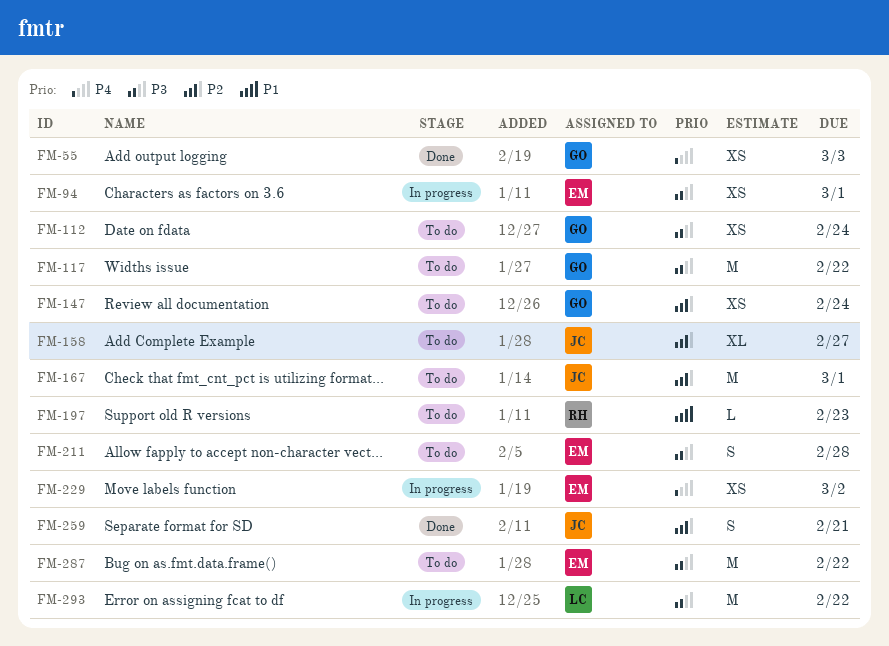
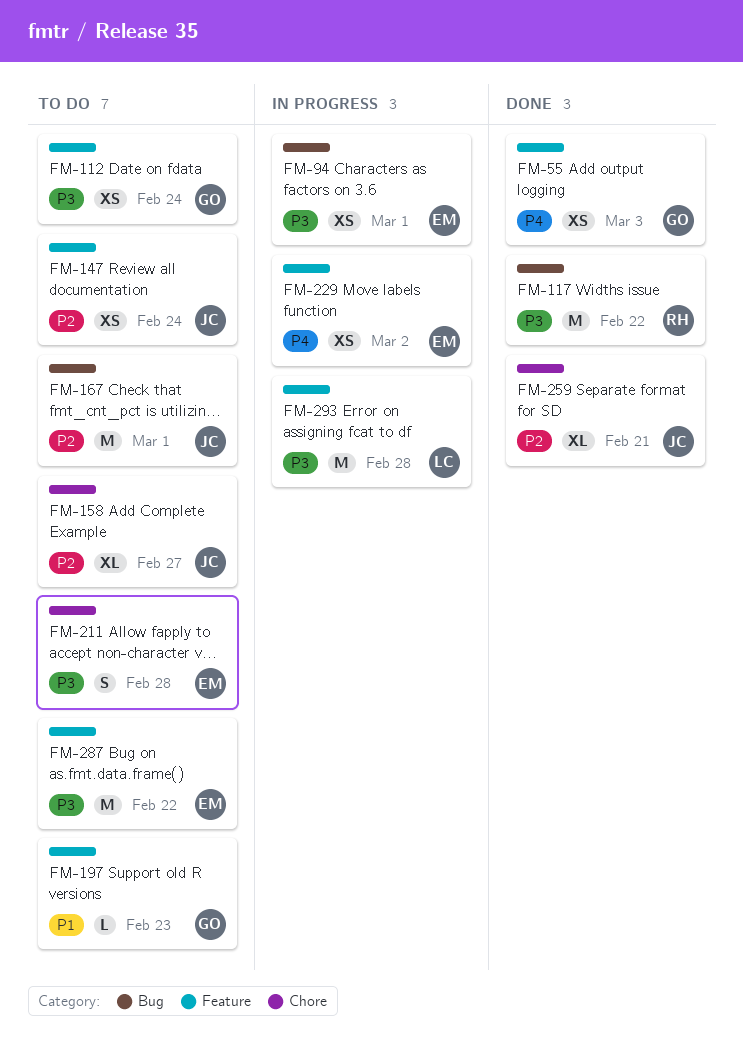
FM-117, status: To do -> Done
FM-117, owner: GO -> RH
FM-147, owner: GO -> JC
FM-197, owner: RH -> GO
FM-259, estimate: S -> XL
FM-293, due: Feb 22 -> Feb 28

